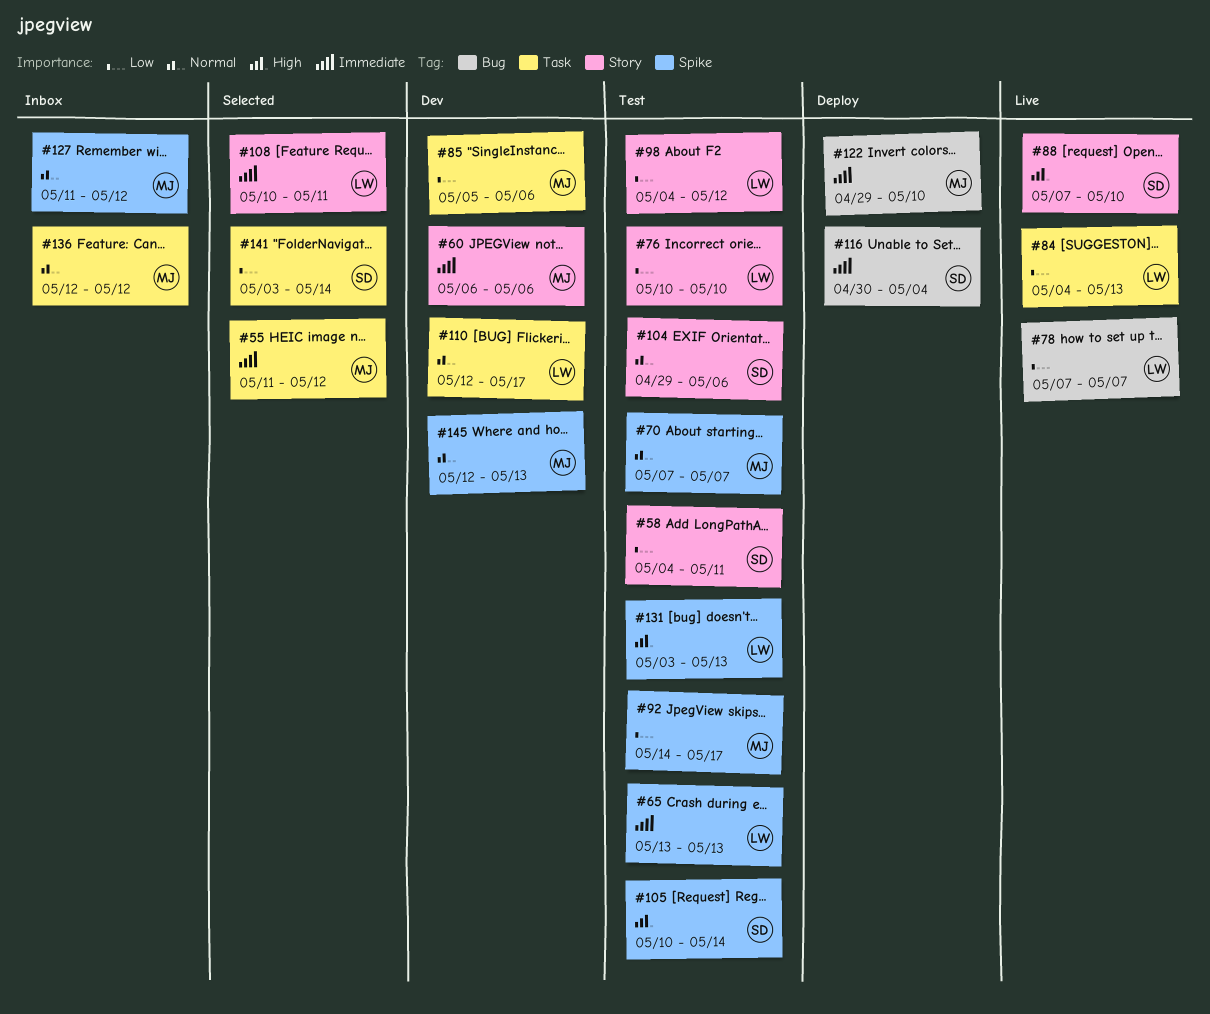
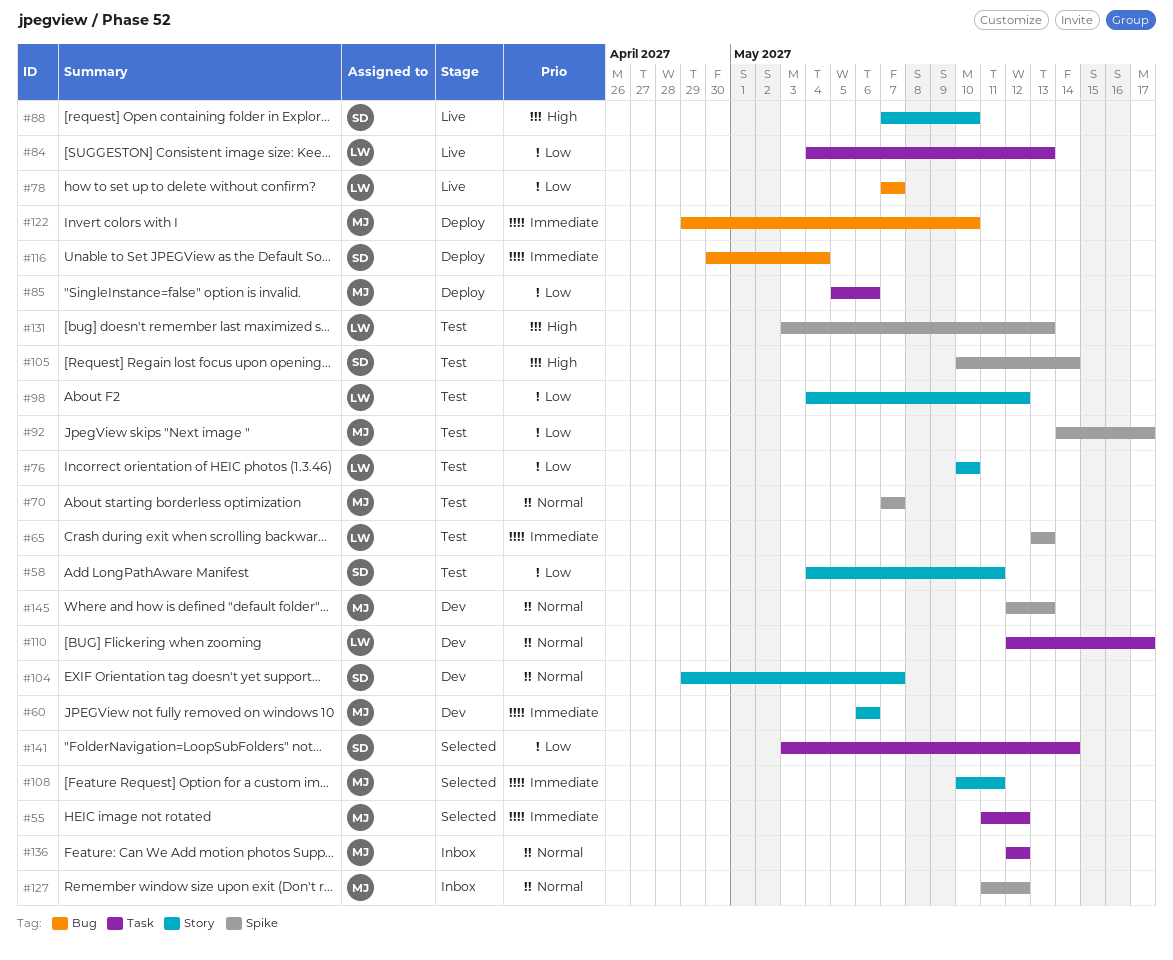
#85, status: Dev -> Deploy
#104, status: Test -> Dev
#104, due: May 6 -> May 7
#108, owner: LW -> MJ

